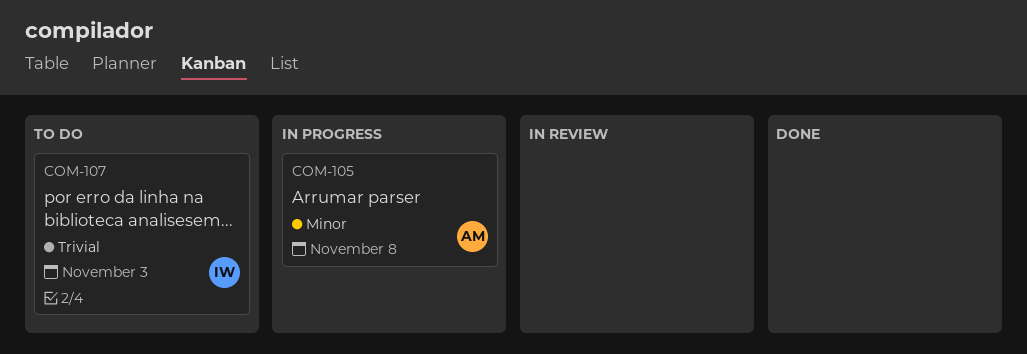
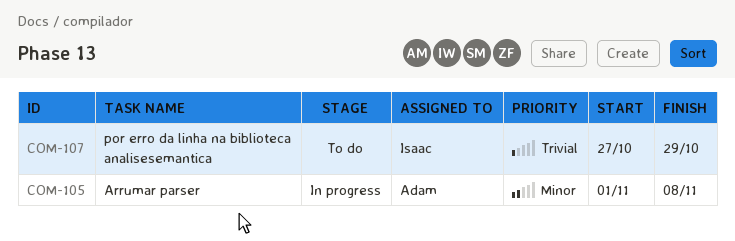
COM-107, due: Nov 3 -> Oct 29

